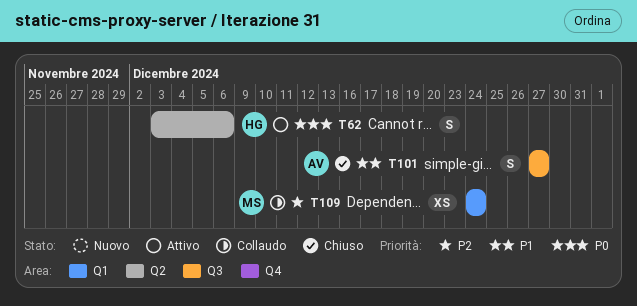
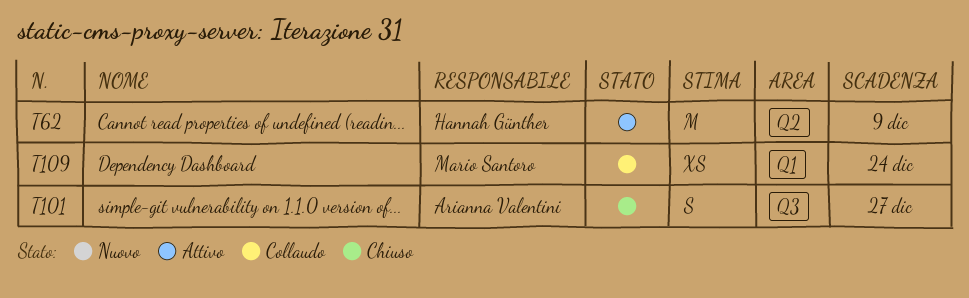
T62, estimate: S -> M
T62, due: Dec 6 -> Dec 9

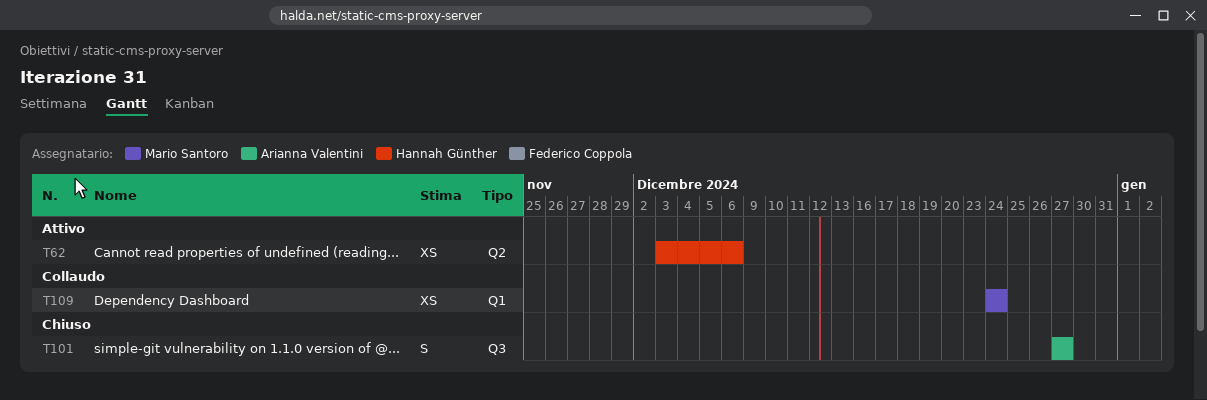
T62, estimate: M -> XS
T62, due: Dec 9 -> Dec 6

